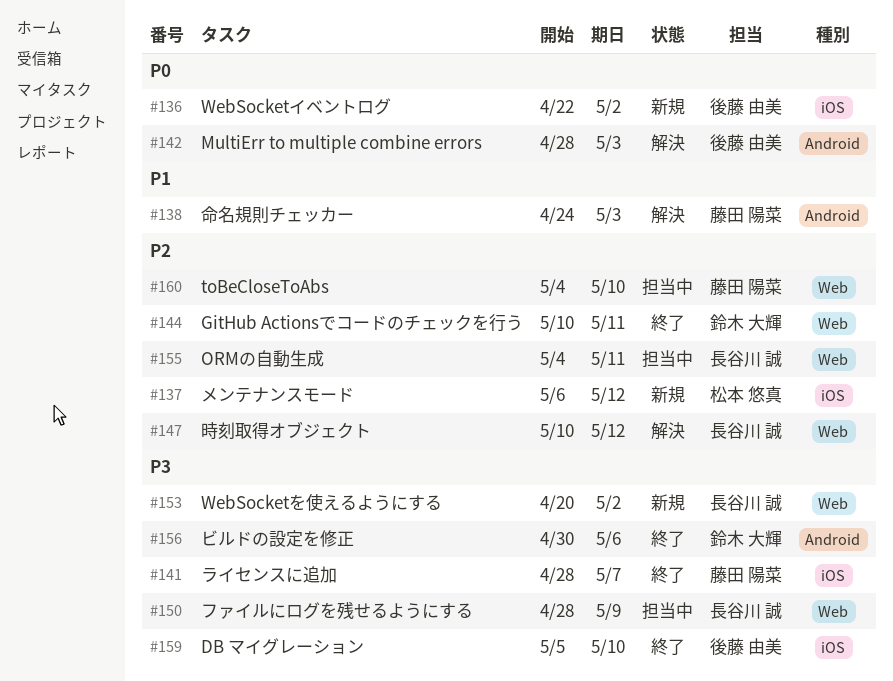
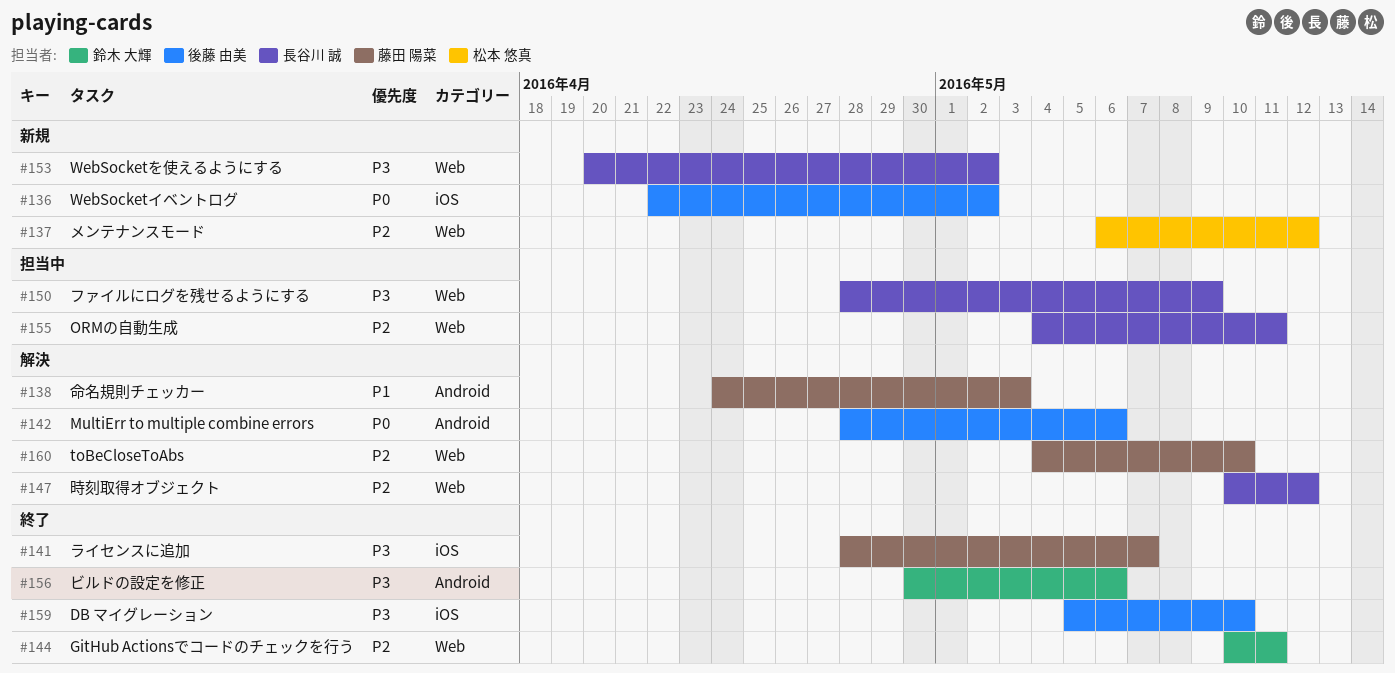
#137, label: iOS -> Web
#142, due: May 3 -> May 6
#160, status: 担当中 -> 解決

